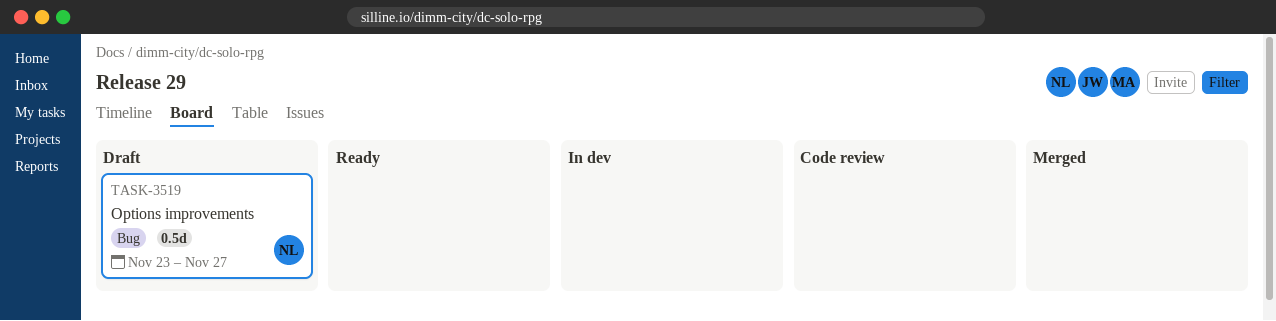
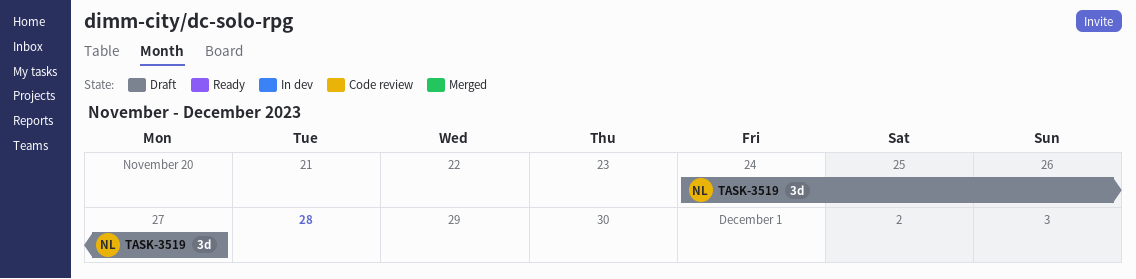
TASK-3519, estimate: 0.5d -> 3d
TASK-3519, start: Nov 23 -> Nov 24

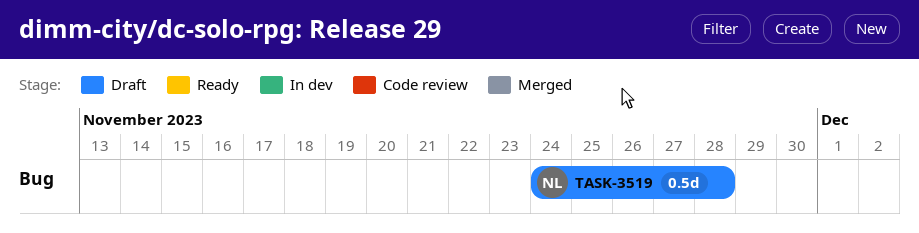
TASK-3519, estimate: 3d -> 0.5d
TASK-3519, due: Nov 27 -> Nov 28

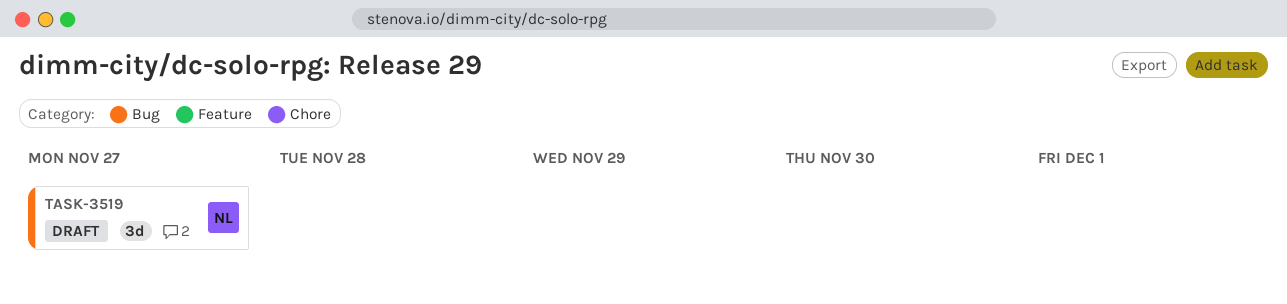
TASK-3519, estimate: 0.5d -> 3d
TASK-3519, due: Nov 28 -> Nov 27

